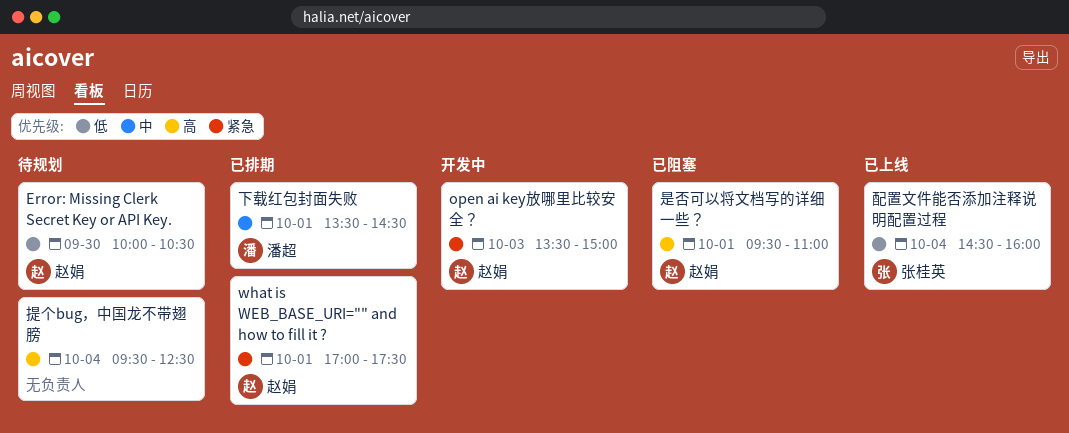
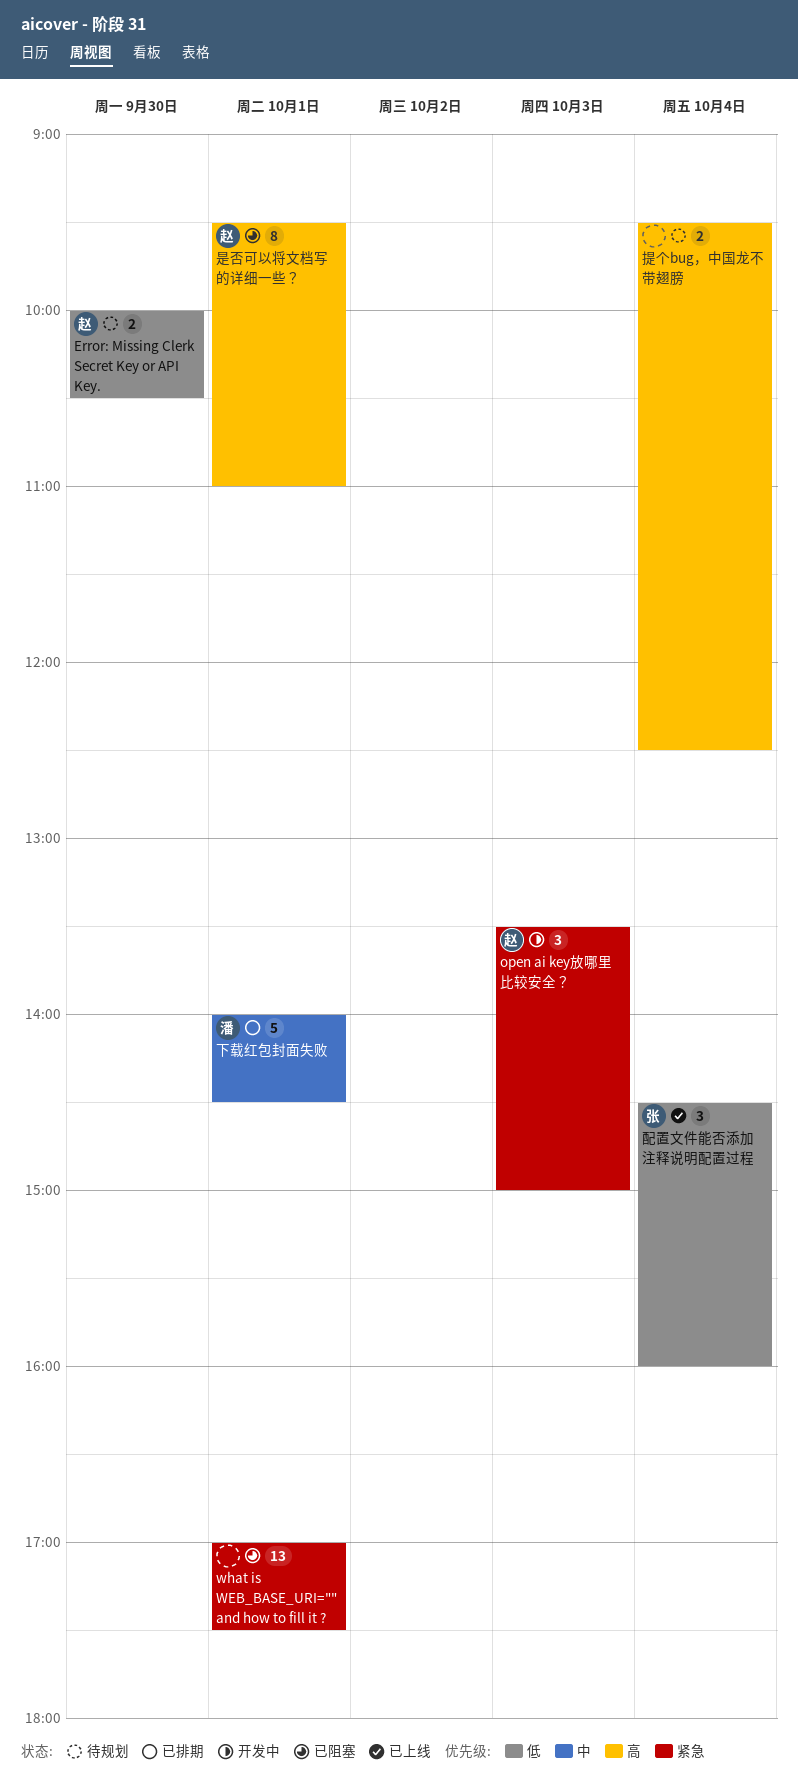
what is WEB_BASE_URI="" and how to fill it ?, status: 已排期 -> 已阻塞
what is WEB_BASE_URI="" and how to fill it ?, owner: 赵娟 -> none
下载红包封面失败, begins: 13:30 -> 14:00

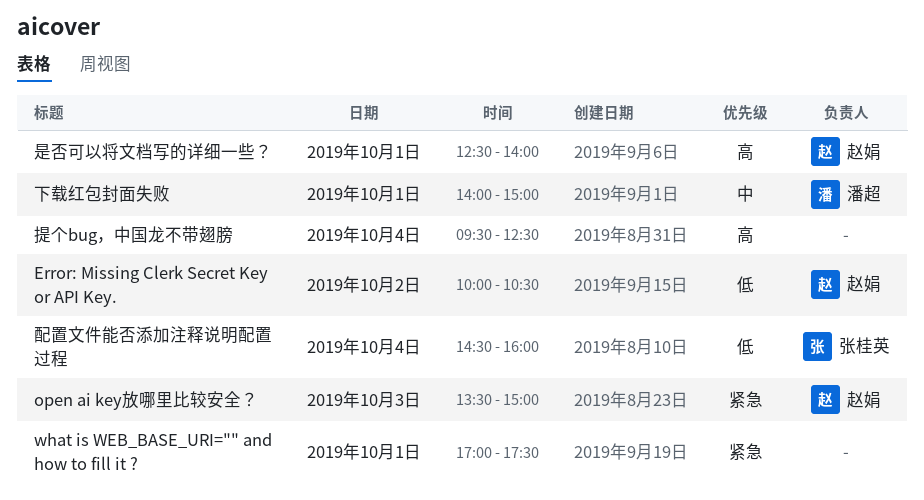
Error: Missing Clerk Secret Key or API Key., day: Sep 30 -> Oct 2
下载红包封面失败, ends: 14:30 -> 15:00
是否可以将文档写的详细一些？, begins: 09:30 -> 12:30
是否可以将文档写的详细一些？, ends: 11:00 -> 14:00

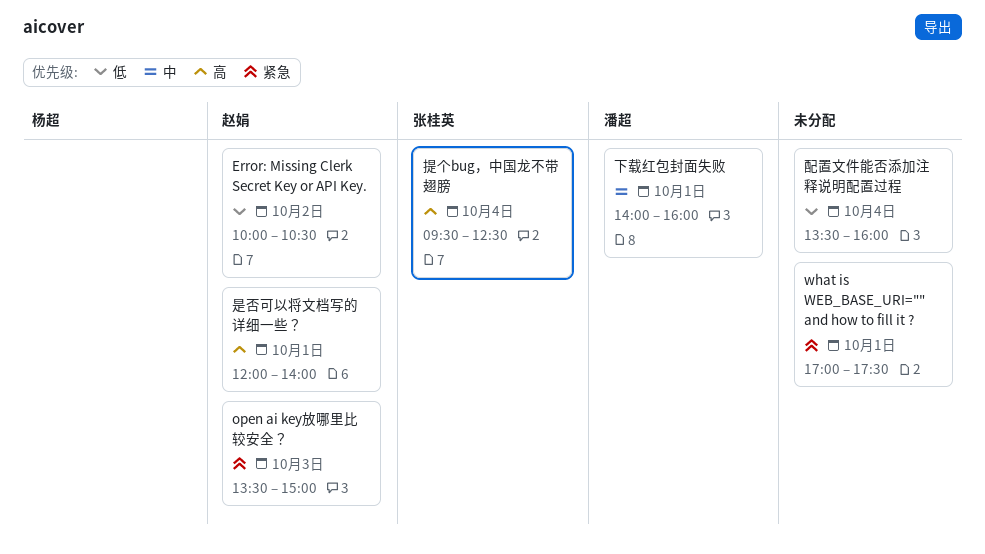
下载红包封面失败, ends: 15:00 -> 16:00
提个bug，中国龙不带翅膀, owner: none -> 张桂英
是否可以将文档写的详细一些？, begins: 12:30 -> 12:00
配置文件能否添加注释说明配置过程, owner: 张桂英 -> none
配置文件能否添加注释说明配置过程, begins: 14:30 -> 13:30

